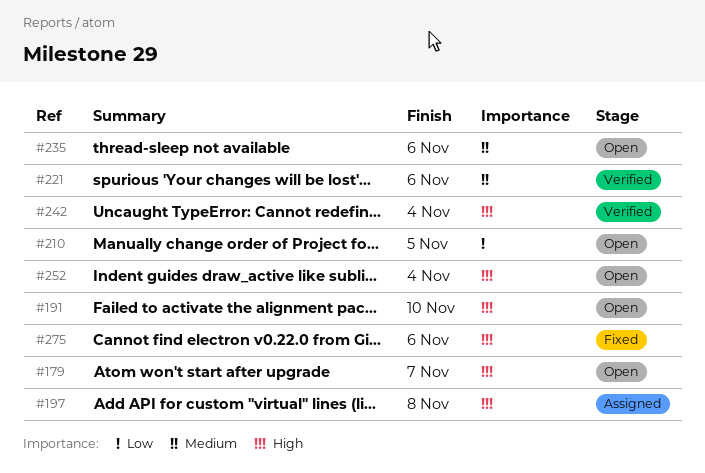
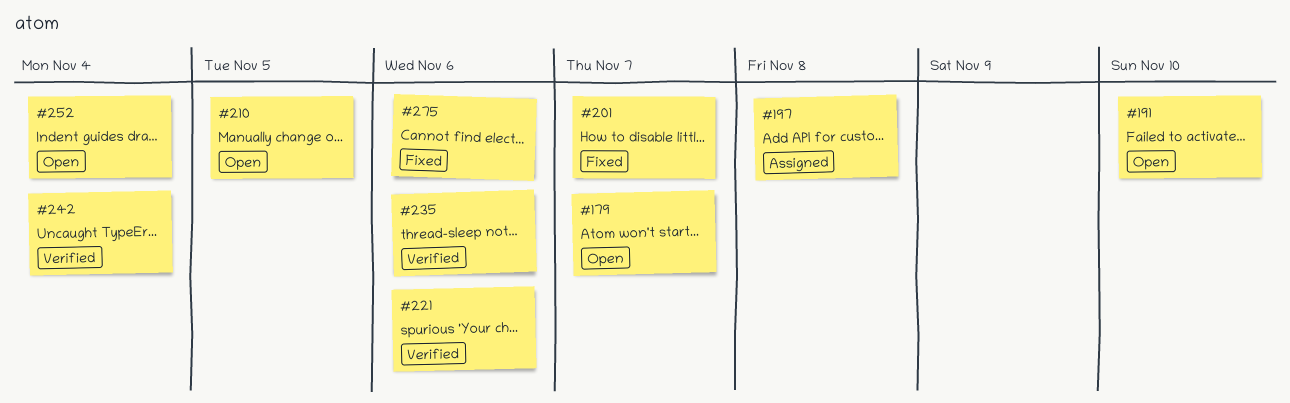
#201: none -> present
#235, status: Open -> Verified

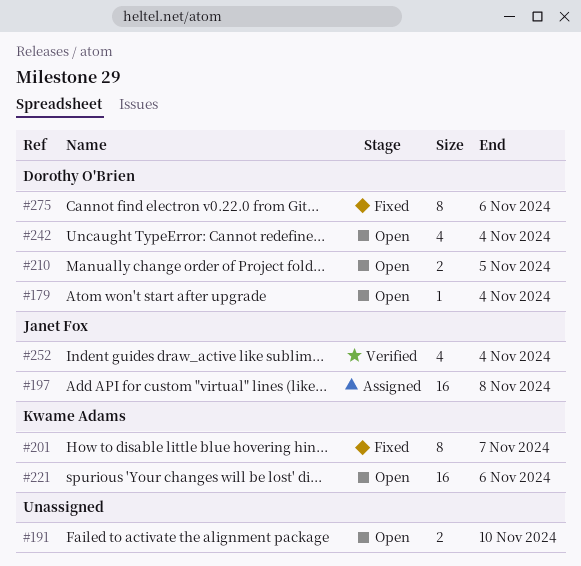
#179, due: Nov 7 -> Nov 4
#221, status: Verified -> Open
#235: present -> none
#242, status: Verified -> Open
#252, status: Open -> Verified

